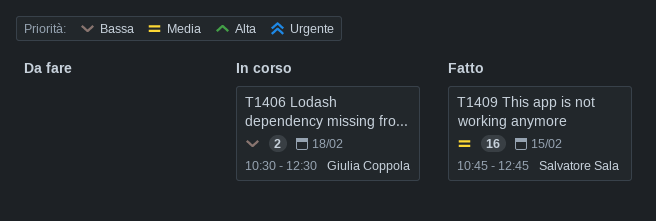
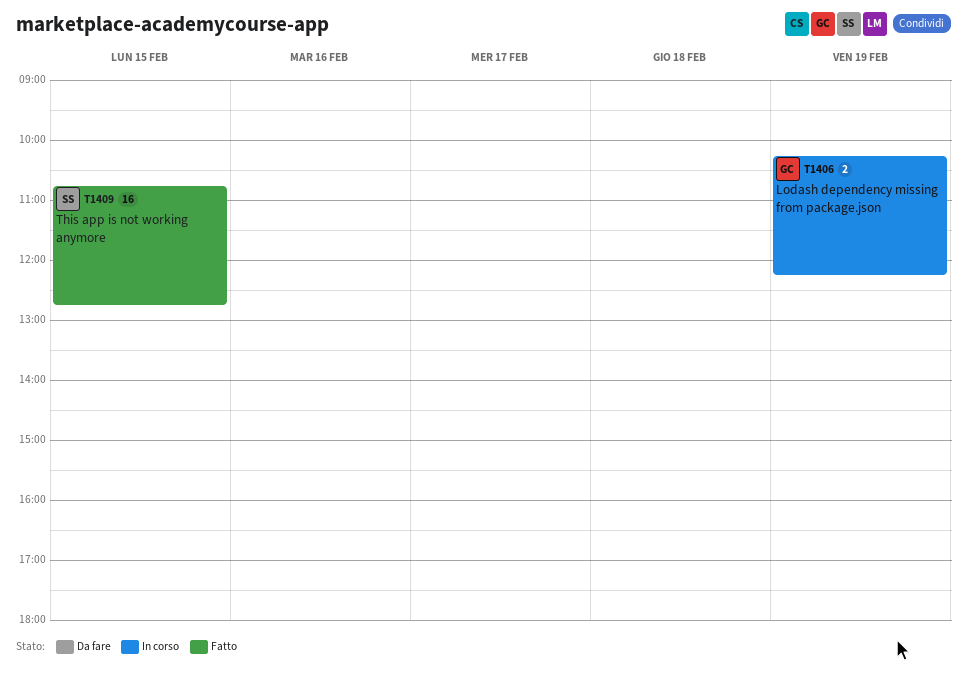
T1406, day: Feb 18 -> Feb 19
T1406, begins: 10:30 -> 10:15
T1406, ends: 12:30 -> 12:15

